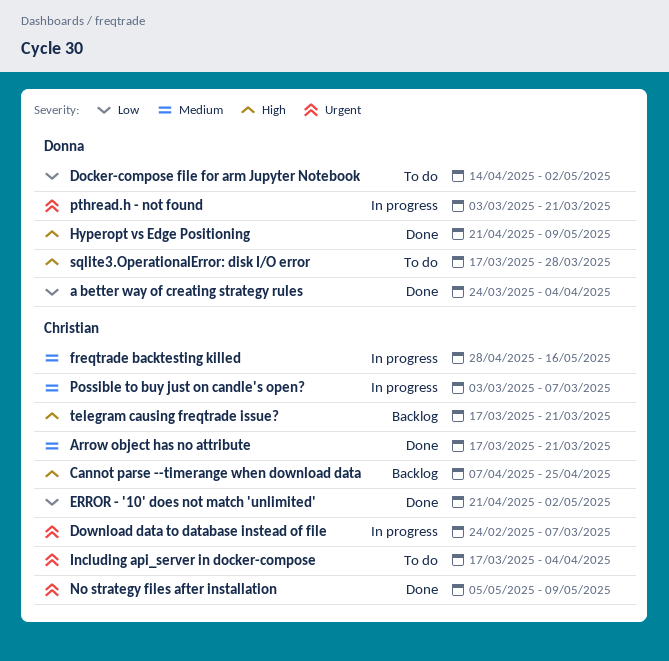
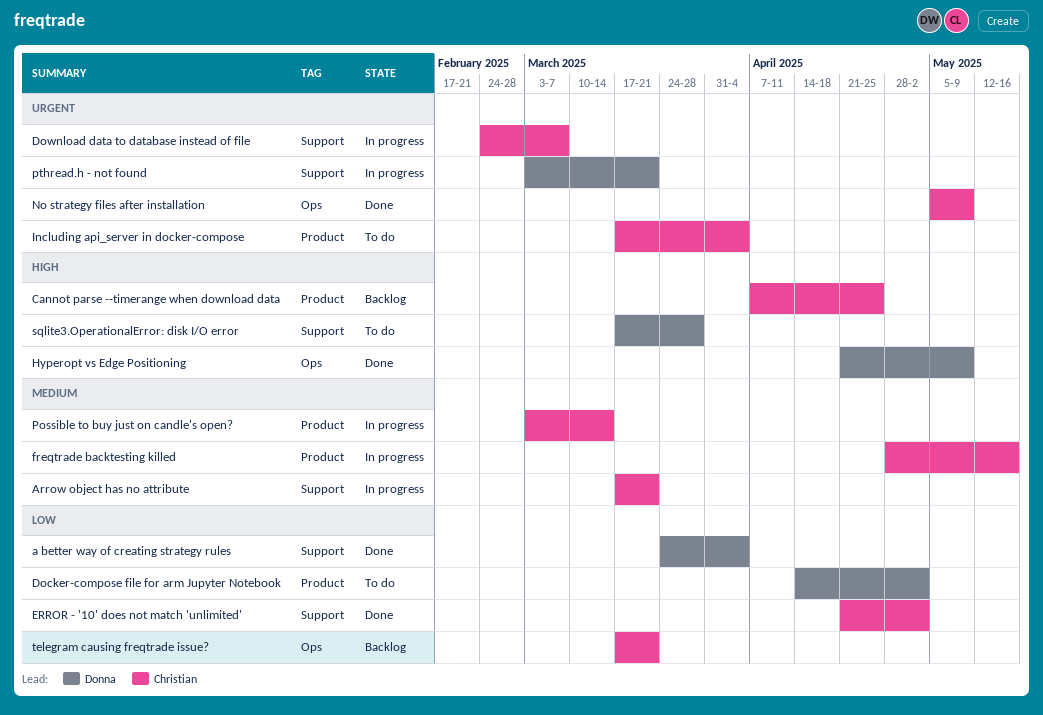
Arrow object has no attribute, status: Done -> In progress
Possible to buy just on candle's open?, due: Mar 7 -> Mar 14
telegram causing freqtrade issue?, priority: High -> Low

